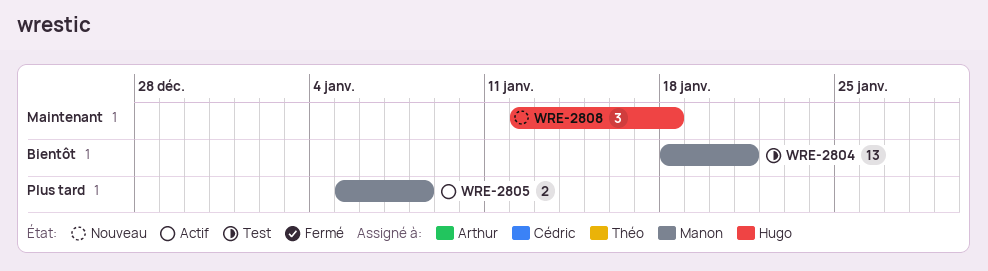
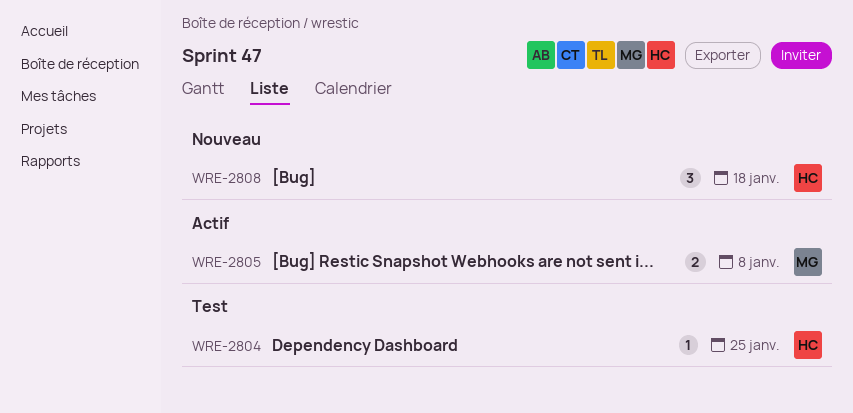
WRE-2804, owner: Manon -> Hugo
WRE-2804, estimate: 13 -> 1
WRE-2804, due: Jan 21 -> Jan 25

